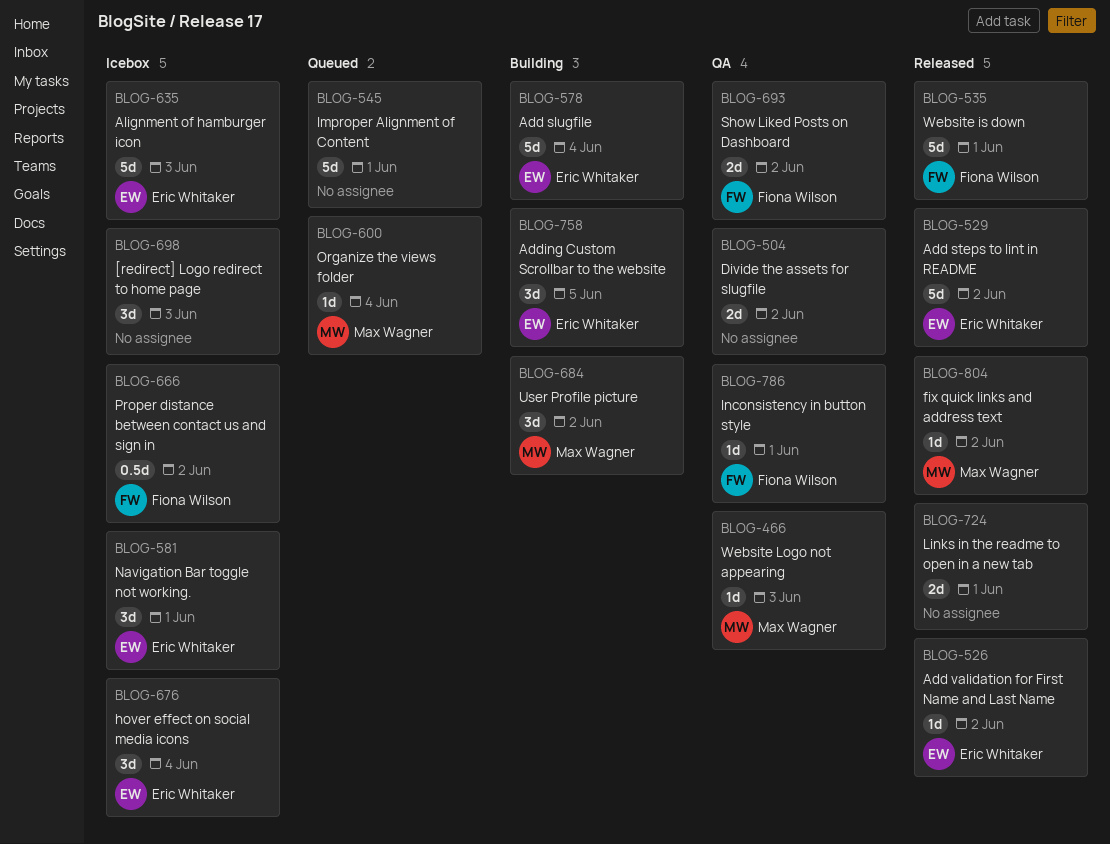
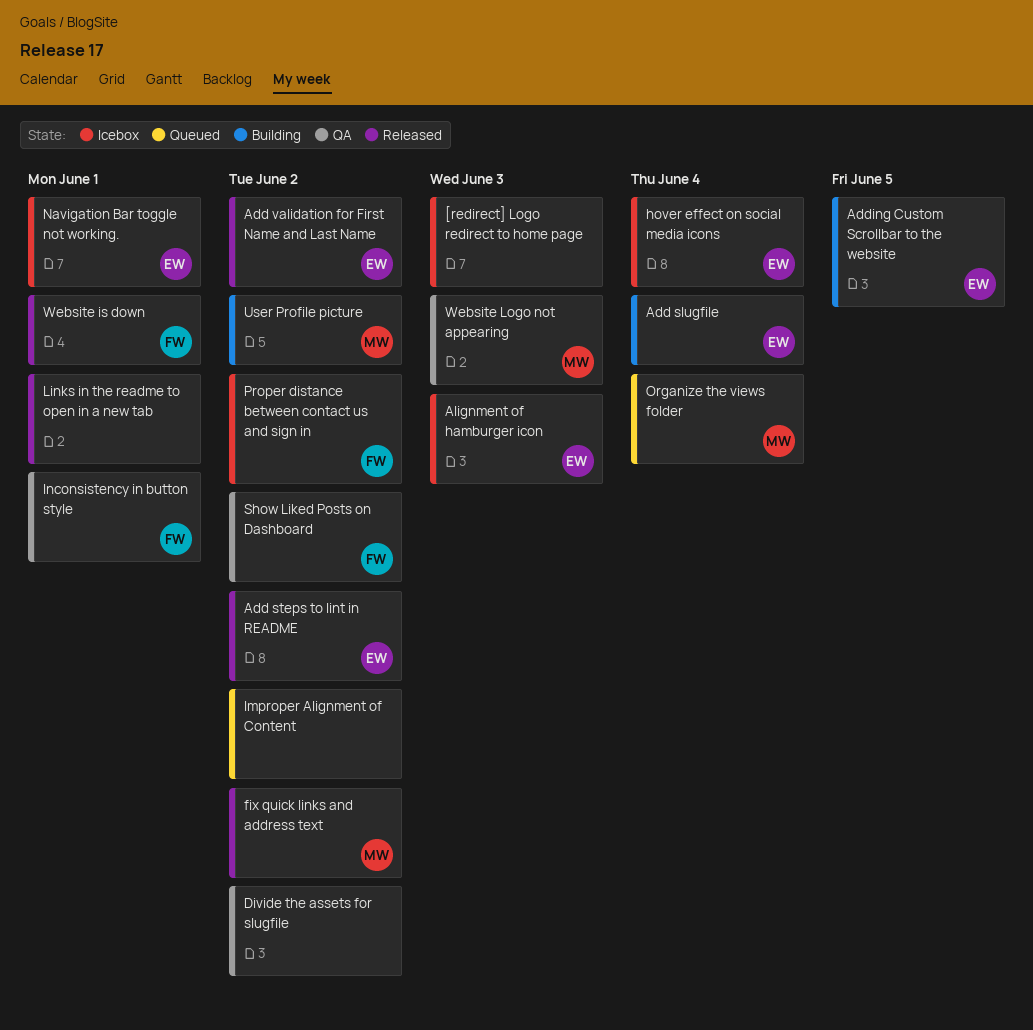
Improper Alignment of Content, due: Jun 1 -> Jun 2

